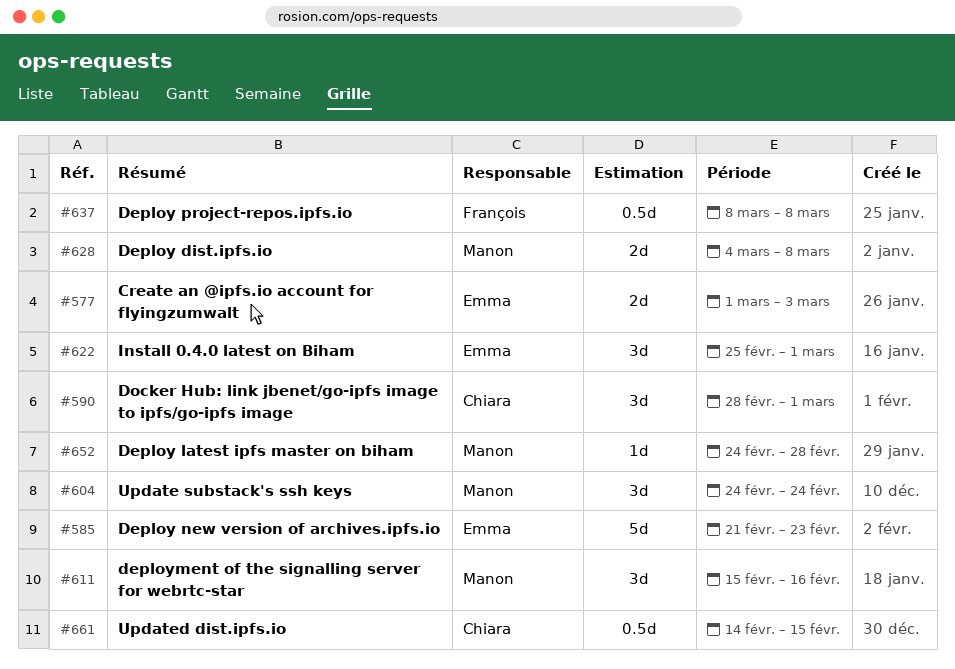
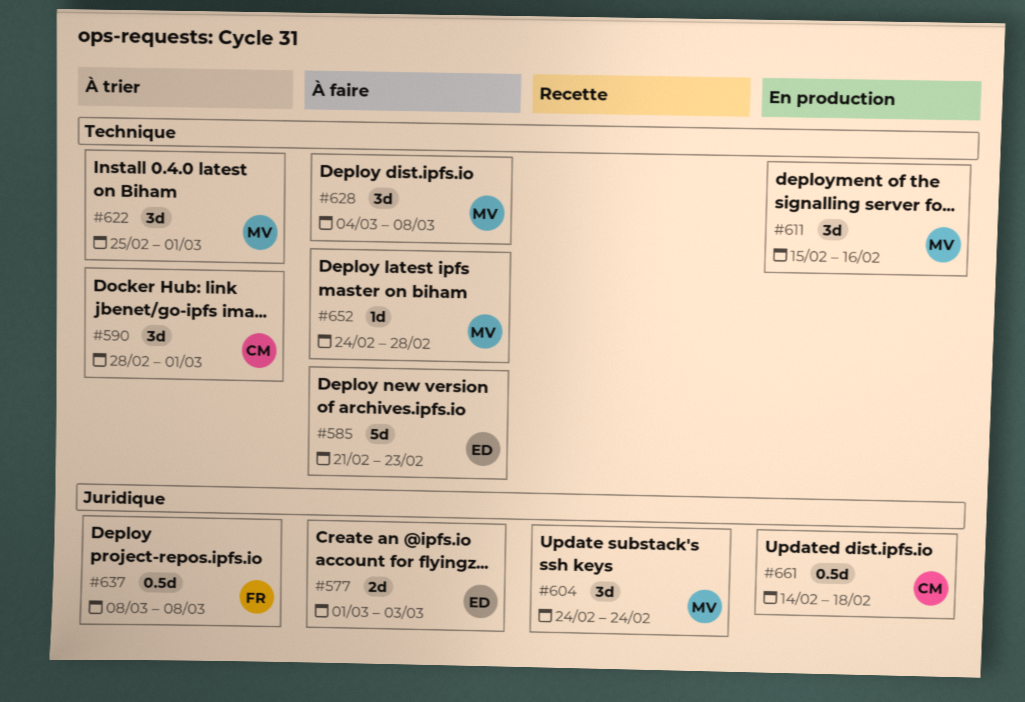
#622, owner: Emma -> Manon
#628, estimate: 2d -> 3d
#661, due: Feb 15 -> Feb 18

